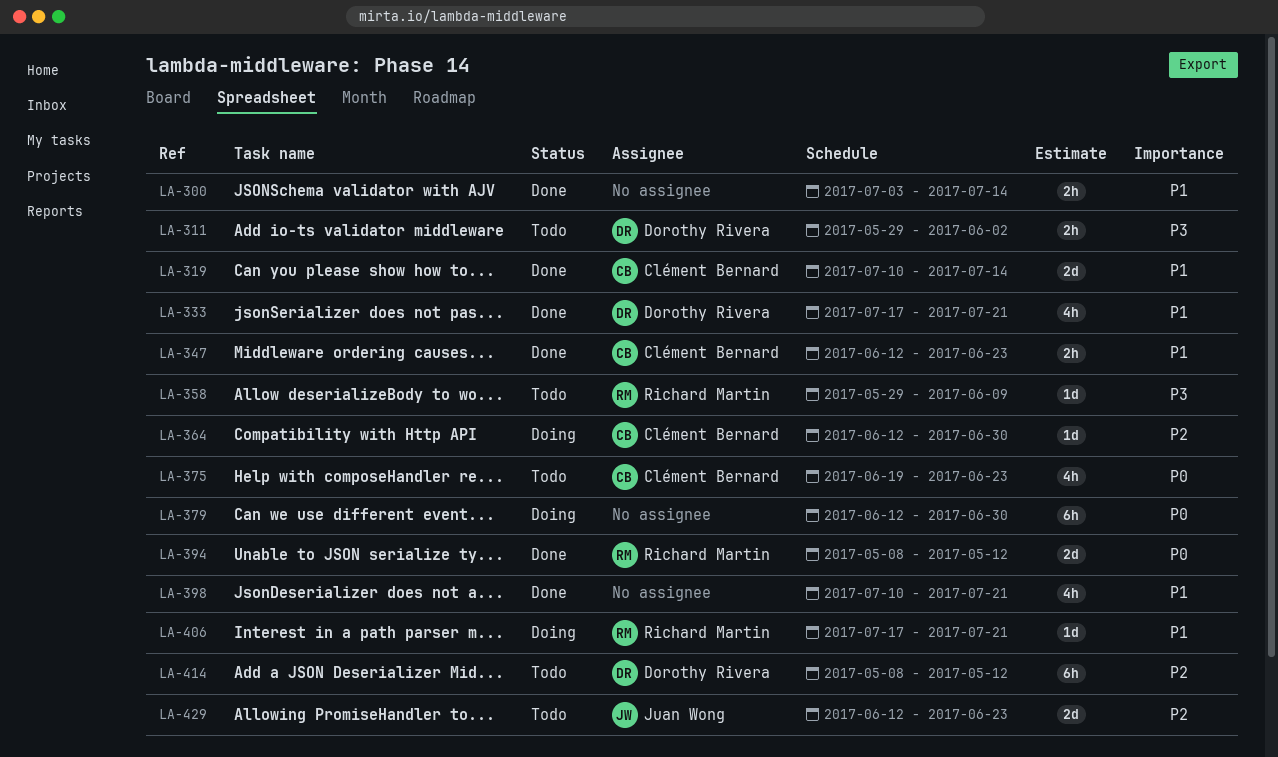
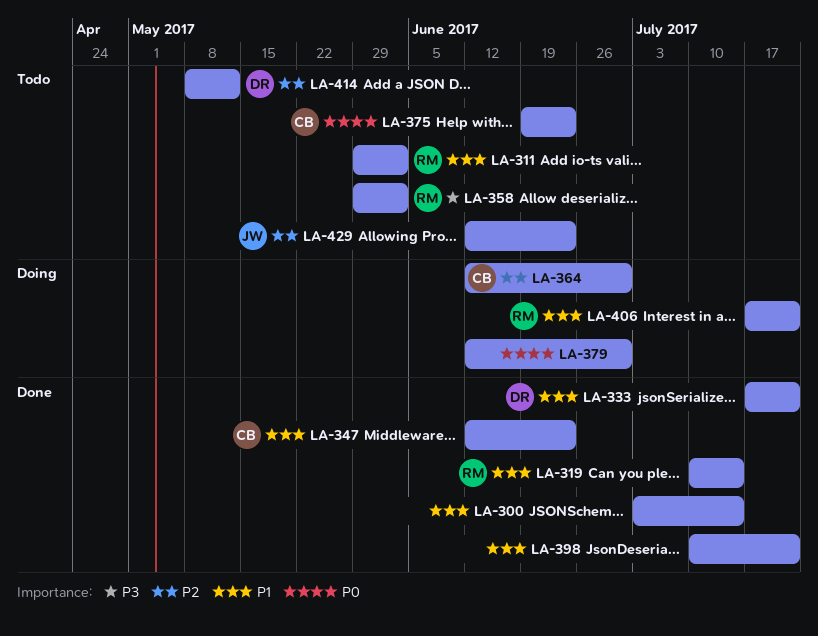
LA-311, owner: Dorothy Rivera -> Richard Martin
LA-311, priority: P3 -> P1
LA-319, owner: Clément Bernard -> Richard Martin
LA-358, due: Jun 9 -> Jun 2
LA-394: present -> none

